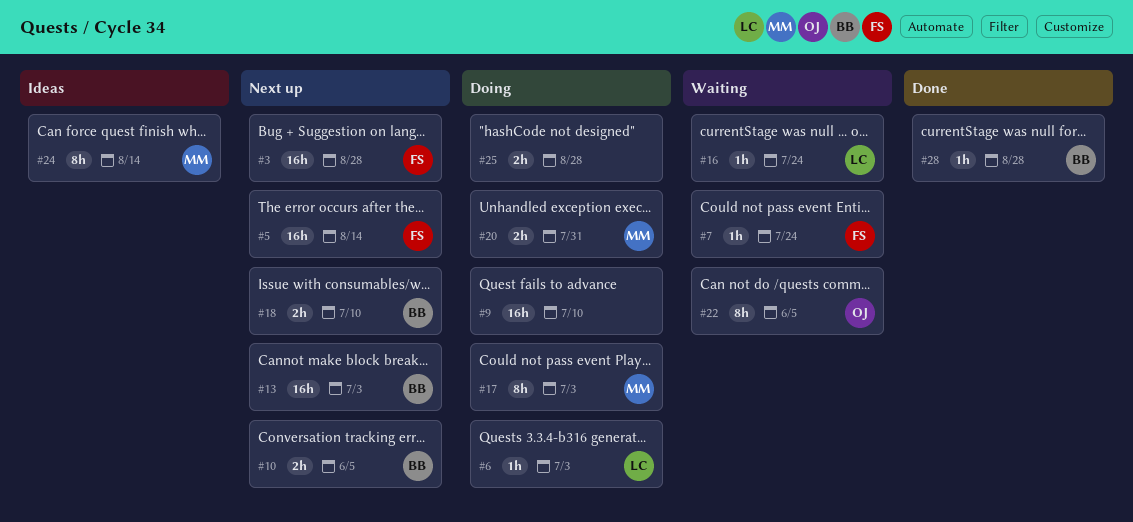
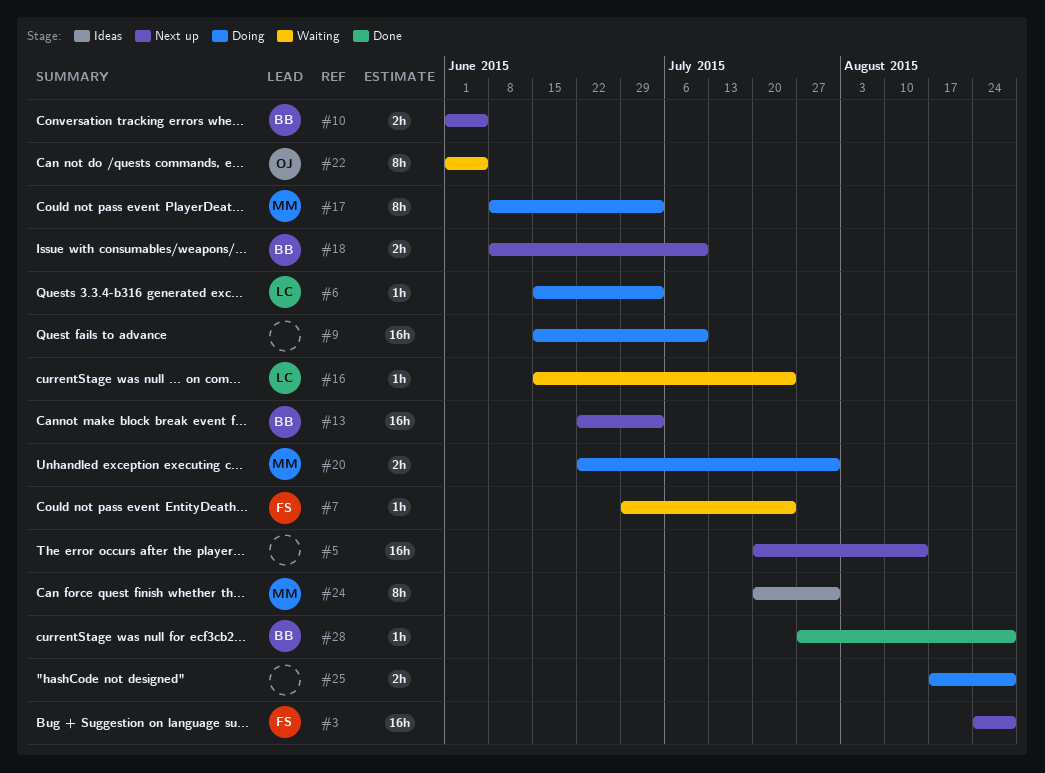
#5, owner: FS -> none
#24, due: Aug 14 -> Jul 31

